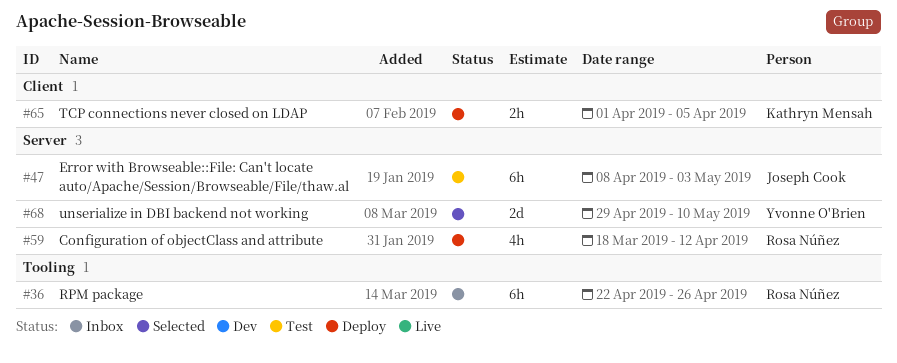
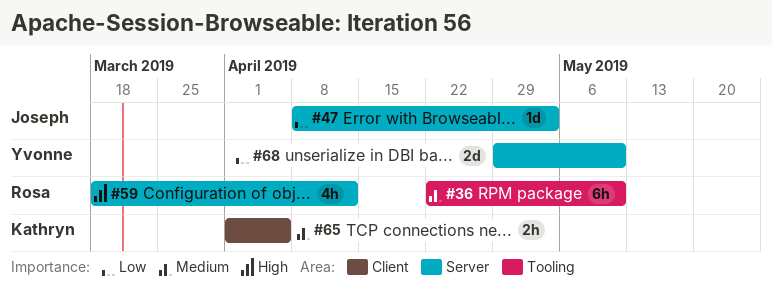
#36, due: Apr 26 -> May 10
#47, estimate: 6h -> 1d

